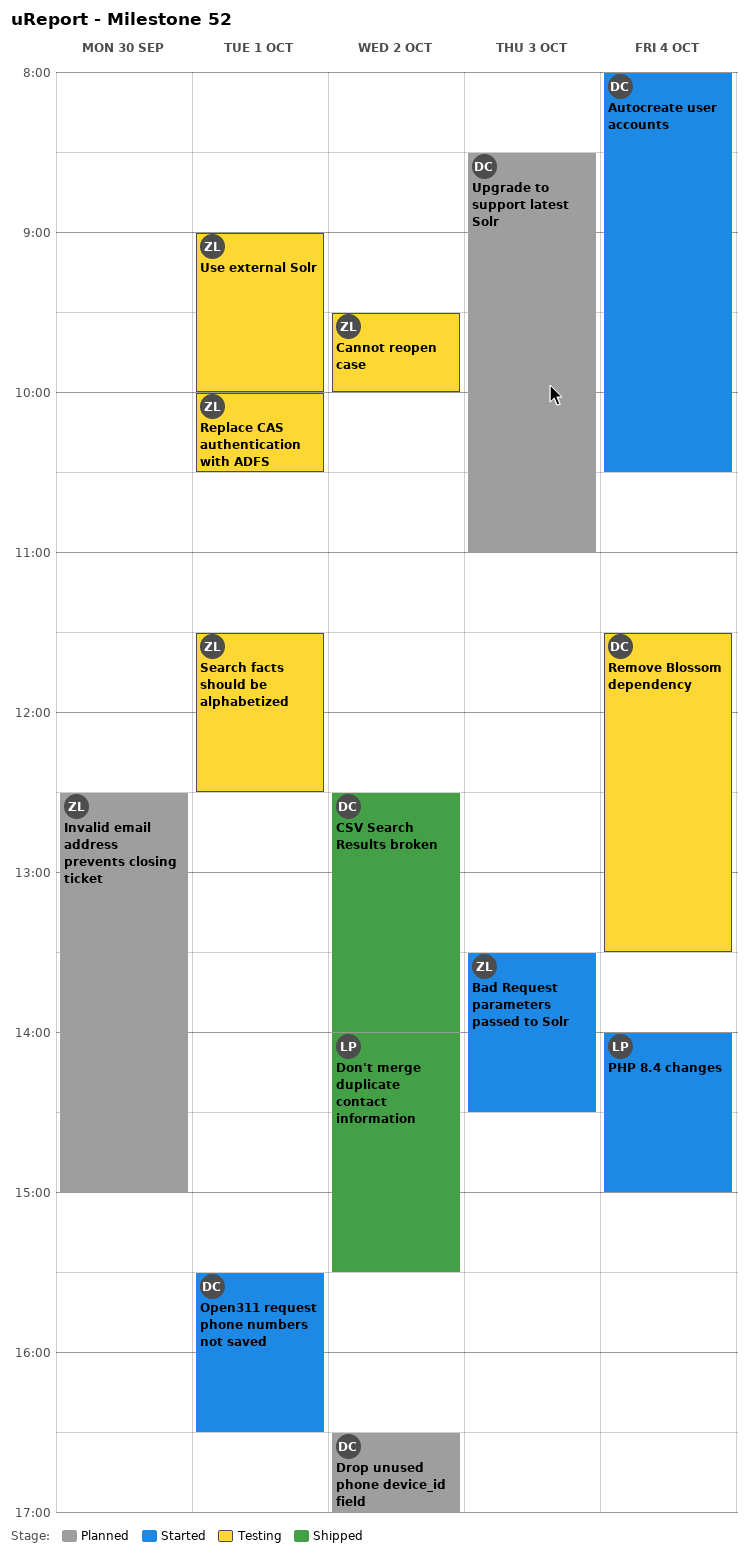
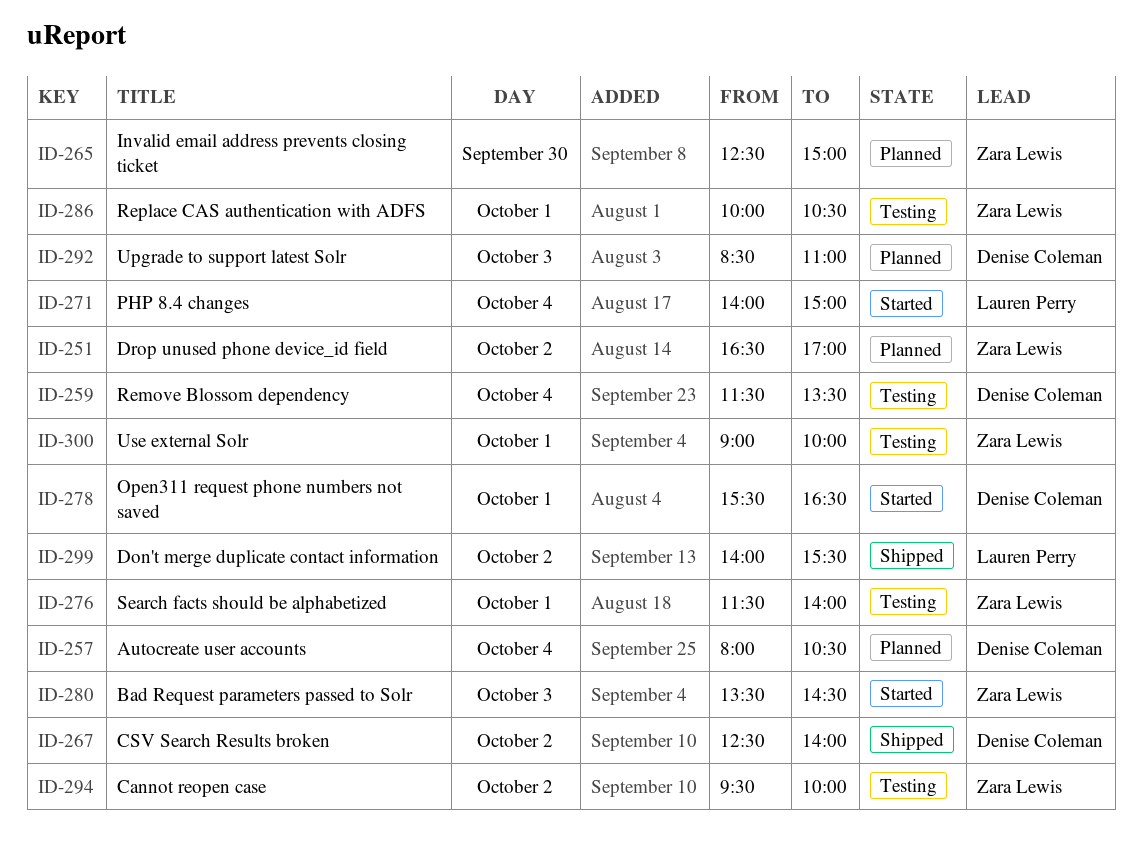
Autocreate user accounts, status: Started -> Planned
Drop unused phone device_id field, owner: Denise Coleman -> Zara Lewis
Search facts should be alphabetized, ends: 12:30 -> 14:00

